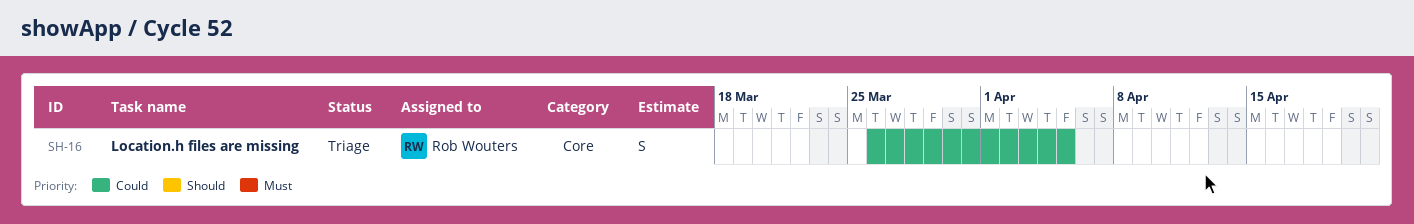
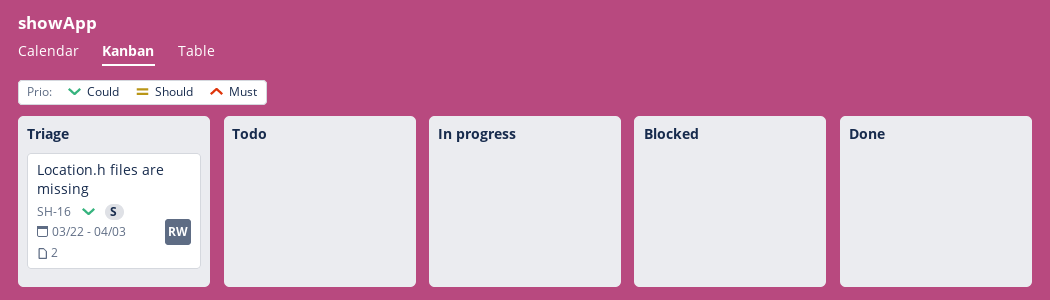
SH-16, start: Mar 26 -> Mar 22
SH-16, due: Apr 5 -> Apr 3

